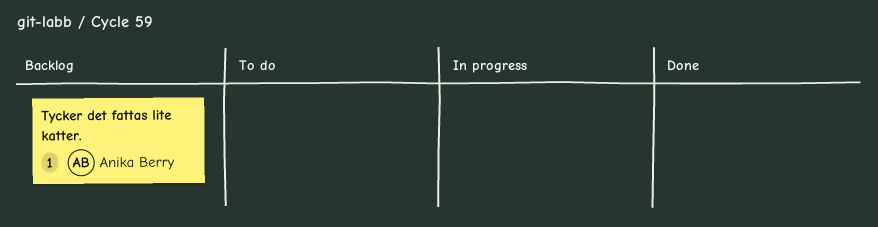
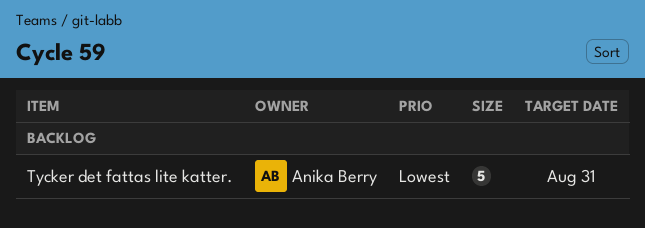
Tycker det fattas lite katter., estimate: 1 -> 5

